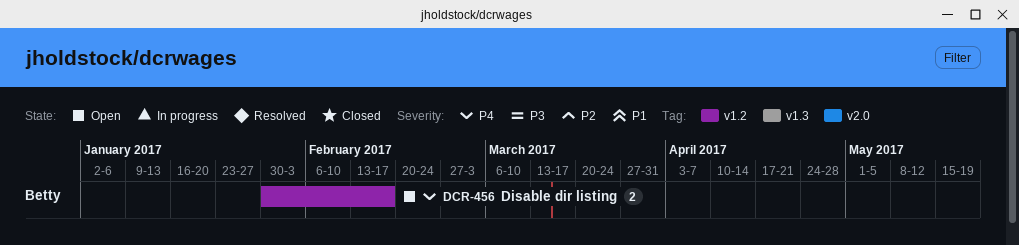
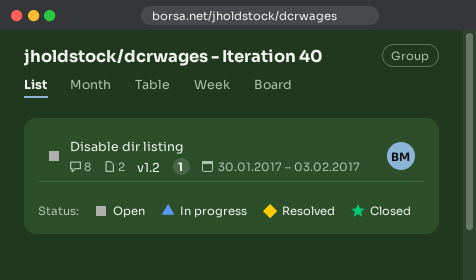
Disable dir listing, estimate: 2 -> 1
Disable dir listing, due: Feb 17 -> Feb 3

